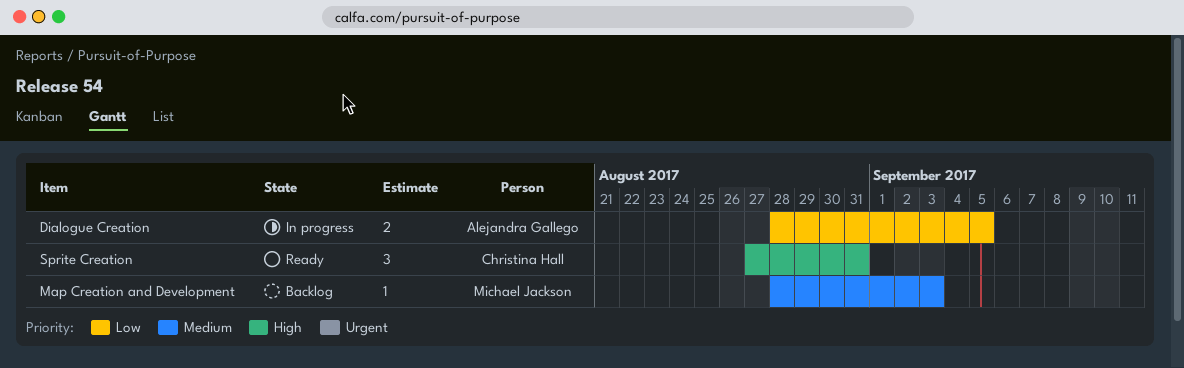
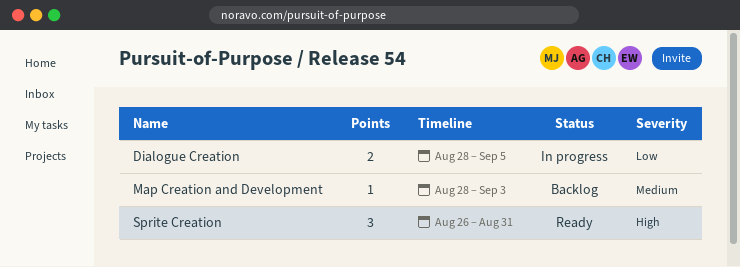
Sprite Creation, start: Aug 27 -> Aug 26

